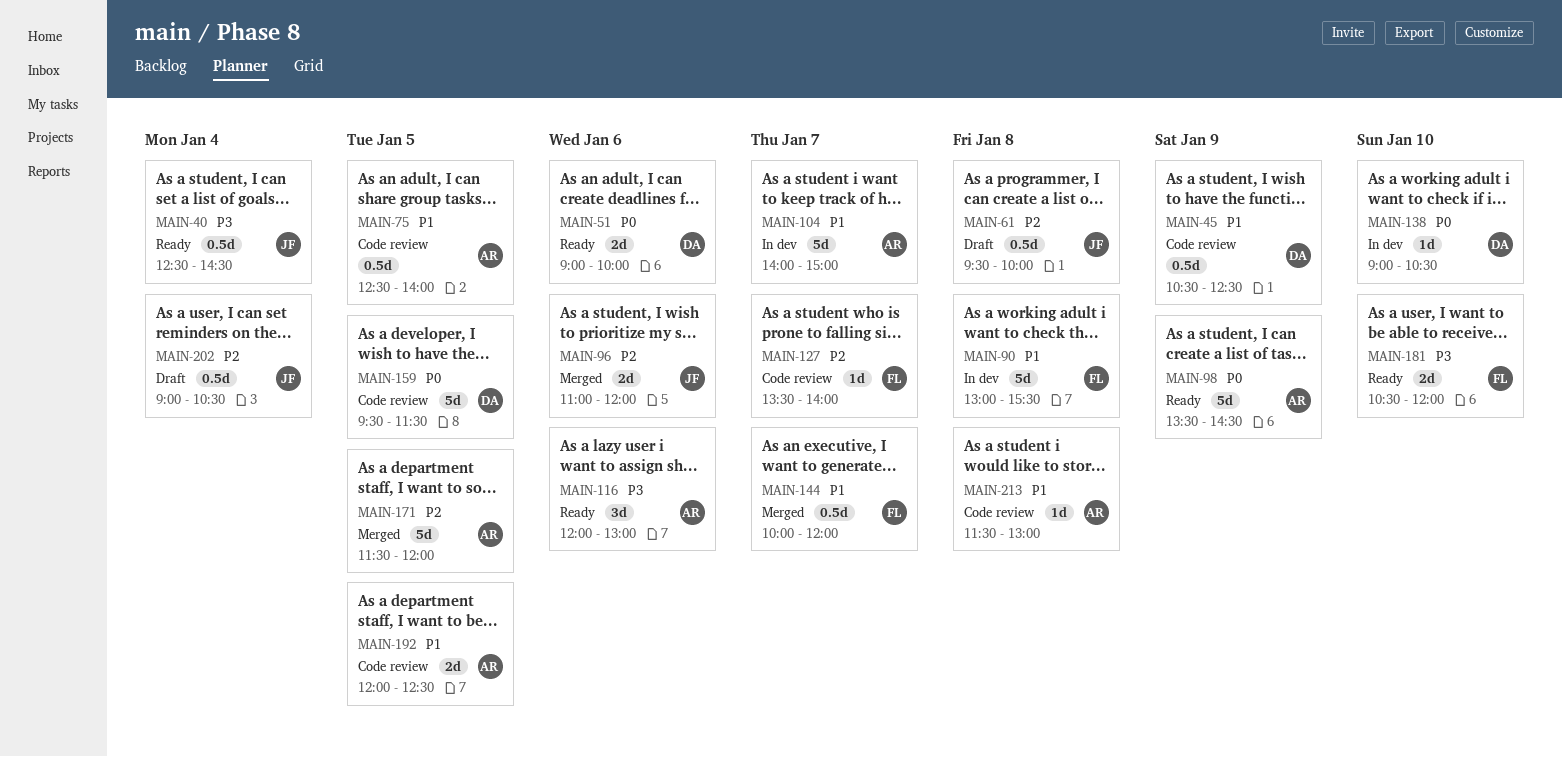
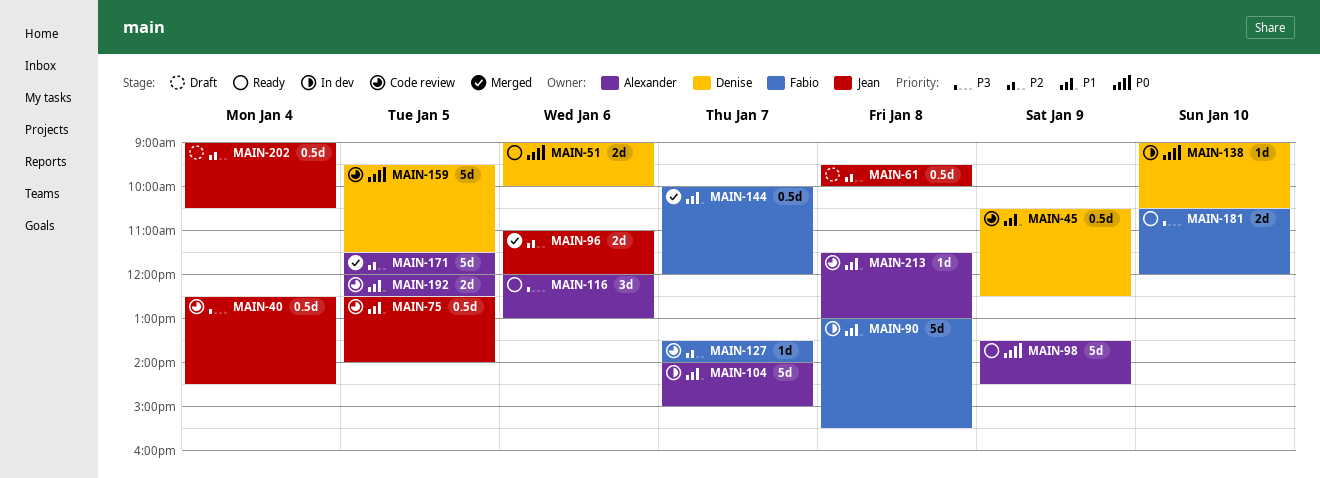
MAIN-40, status: Ready -> Code review
MAIN-75, owner: Alexander -> Jean

